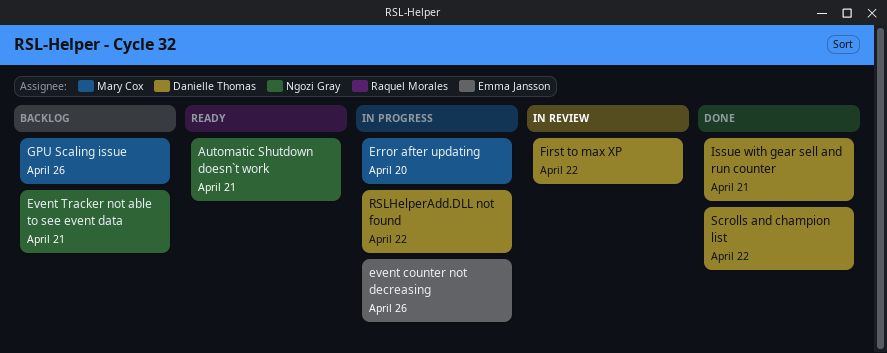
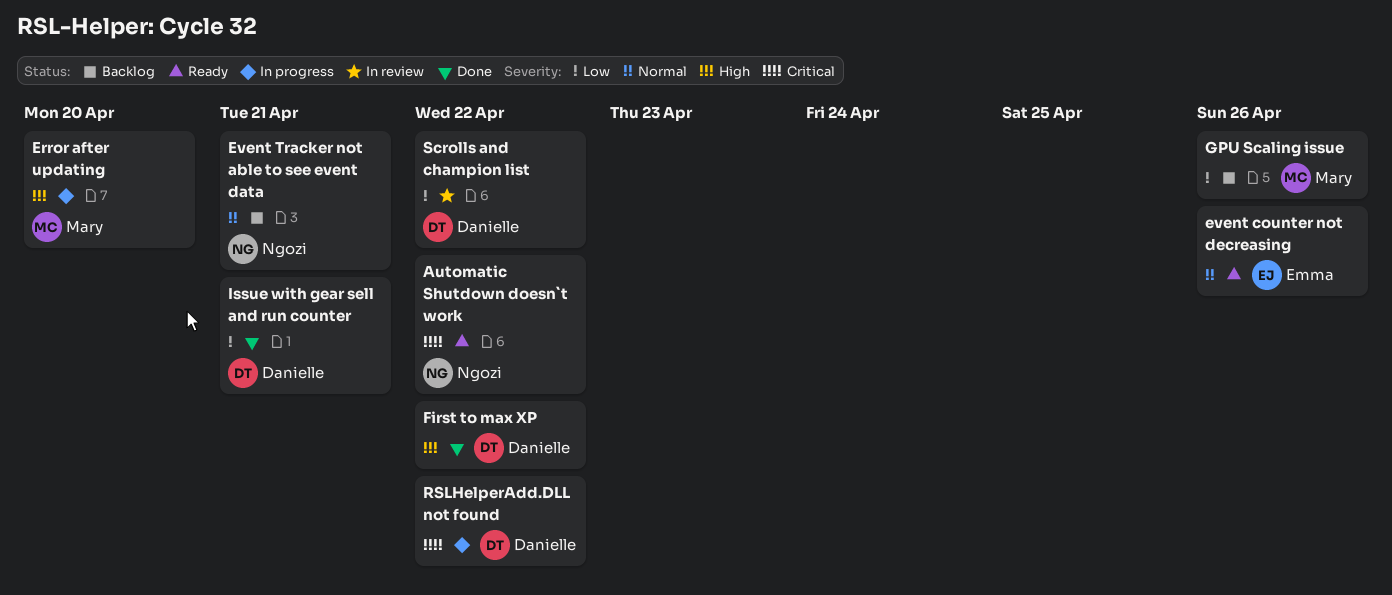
Automatic Shutdown doesn`t work, due: Apr 21 -> Apr 22
event counter not decreasing, status: In progress -> Ready
First to max XP, status: In review -> Done
Scrolls and champion list, status: Done -> In review

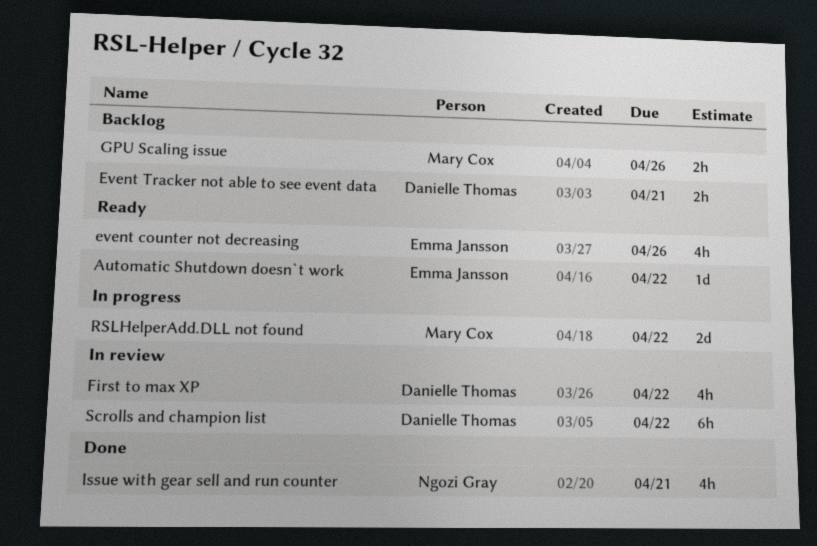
Automatic Shutdown doesn`t work, owner: Ngozi Gray -> Emma Jansson
Error after updating: present -> none
Event Tracker not able to see event data, owner: Ngozi Gray -> Danielle Thomas
First to max XP, status: Done -> In review
Issue with gear sell and run counter, owner: Danielle Thomas -> Ngozi Gray
RSLHelperAdd.DLL not found, owner: Danielle Thomas -> Mary Cox

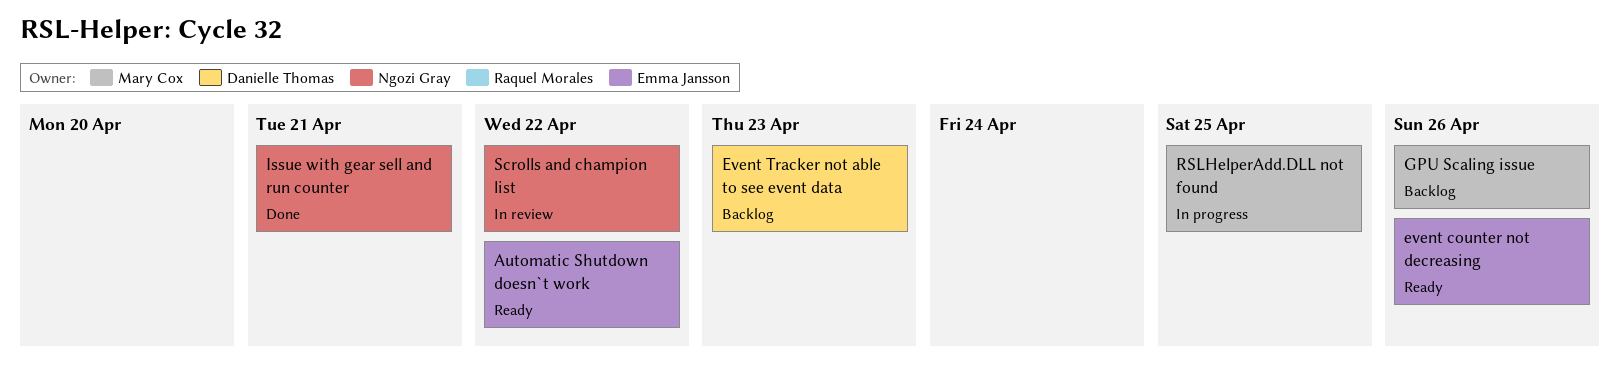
Event Tracker not able to see event data, due: Apr 21 -> Apr 23
First to max XP: present -> none
RSLHelperAdd.DLL not found, due: Apr 22 -> Apr 25
Scrolls and champion list, owner: Danielle Thomas -> Ngozi Gray

